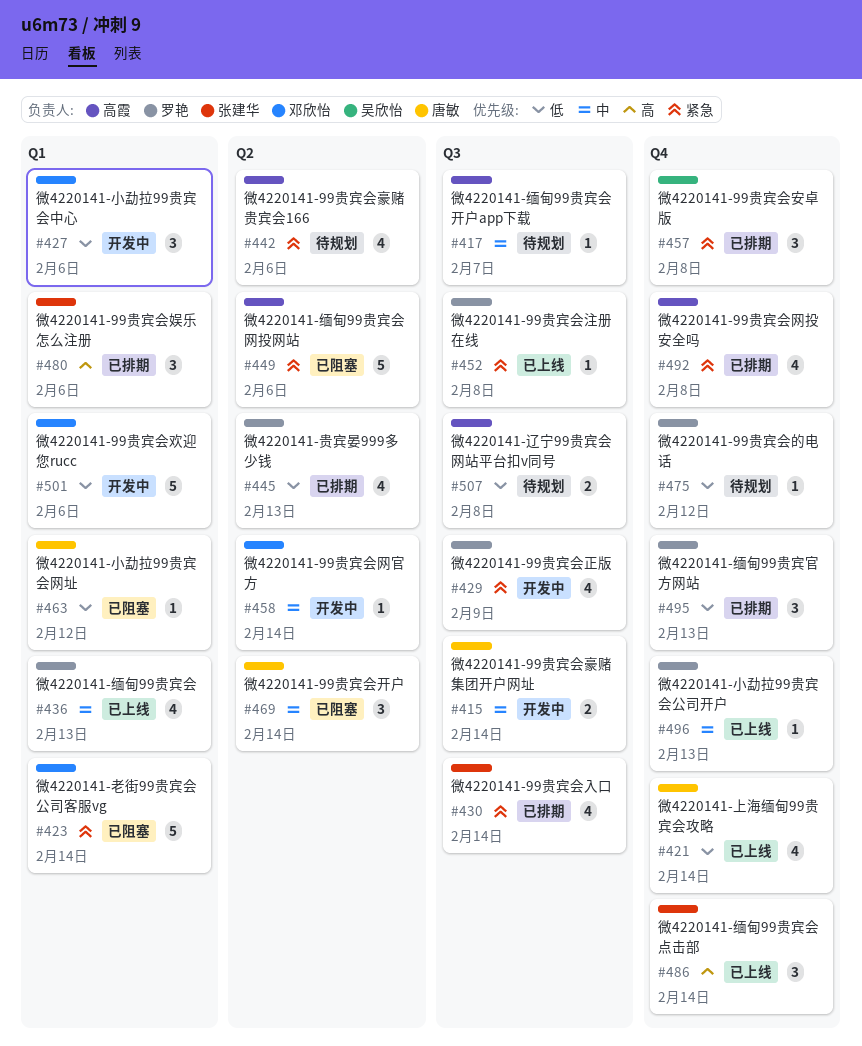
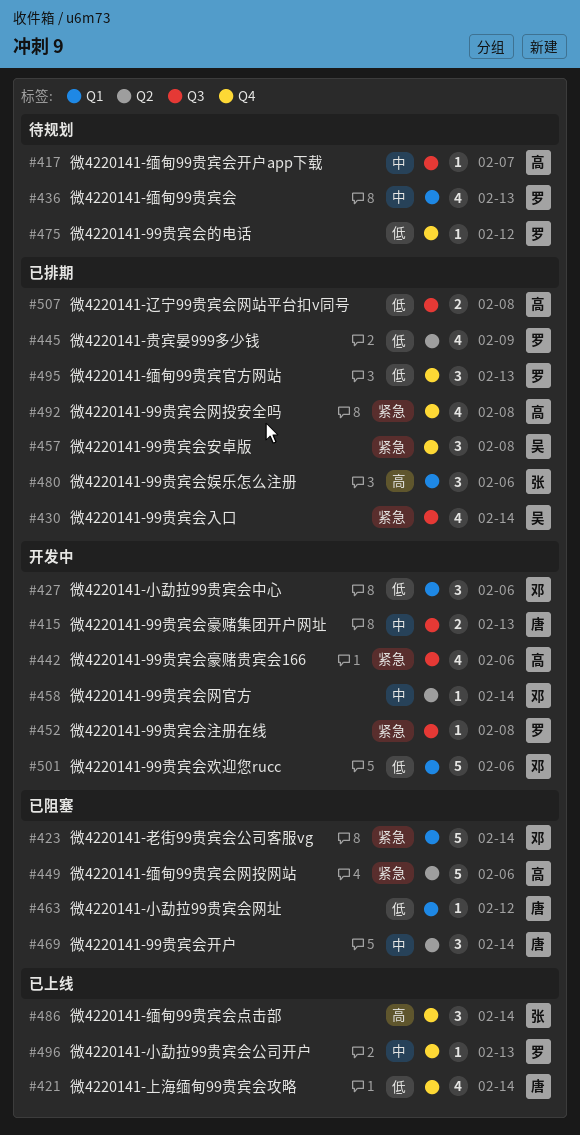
#415, due: Feb 14 -> Feb 13
#429: present -> none
#430, owner: 张建华 -> 吴欣怡
#436, status: 已上线 -> 待规划
#442, status: 待规划 -> 开发中
#442, label: Q2 -> Q3
#445, due: Feb 13 -> Feb 9
#452, status: 已上线 -> 开发中
#507, status: 待规划 -> 已排期

